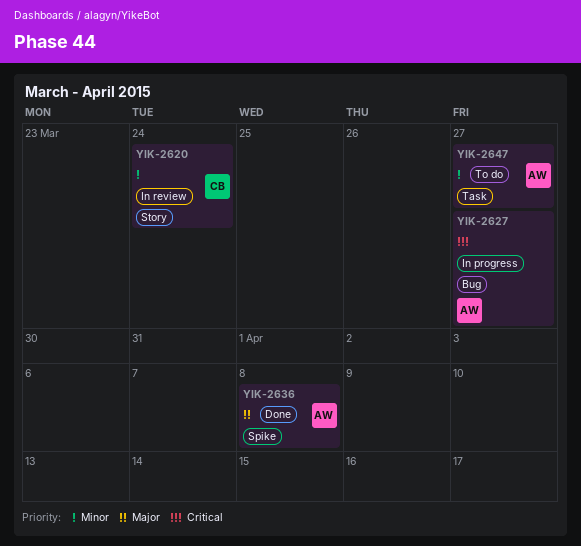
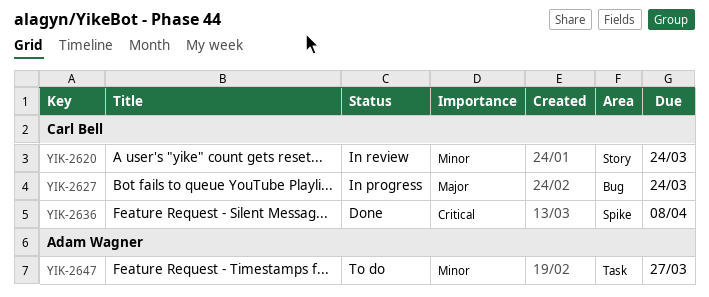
YIK-2627, owner: Adam Wagner -> Carl Bell
YIK-2627, priority: Critical -> Major
YIK-2627, due: Mar 27 -> Mar 24
YIK-2636, owner: Adam Wagner -> Carl Bell
YIK-2636, priority: Major -> Critical

